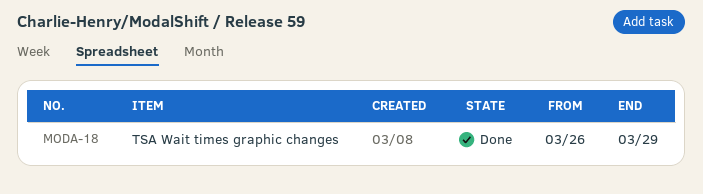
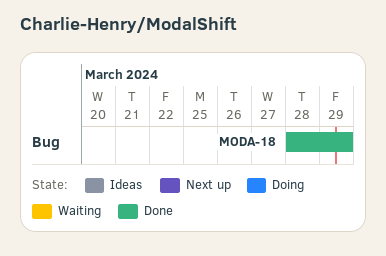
MODA-18, start: Mar 26 -> Mar 28

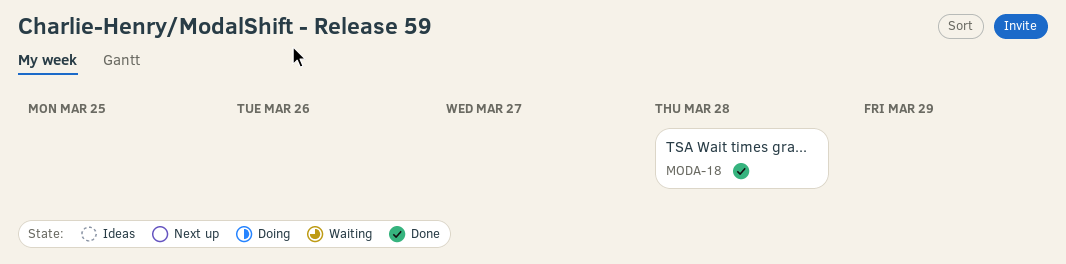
MODA-18, due: Mar 29 -> Mar 28

